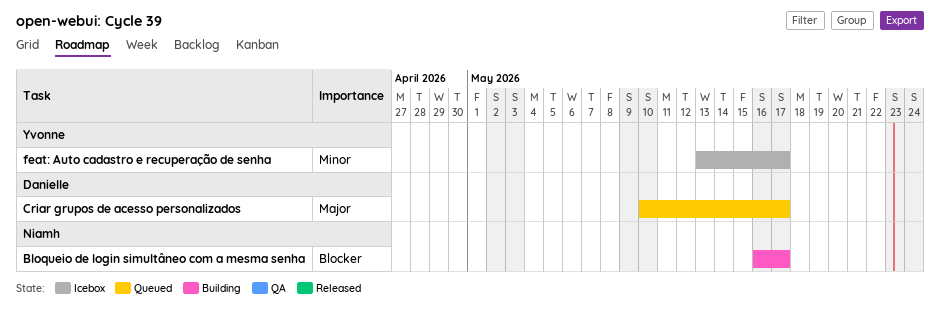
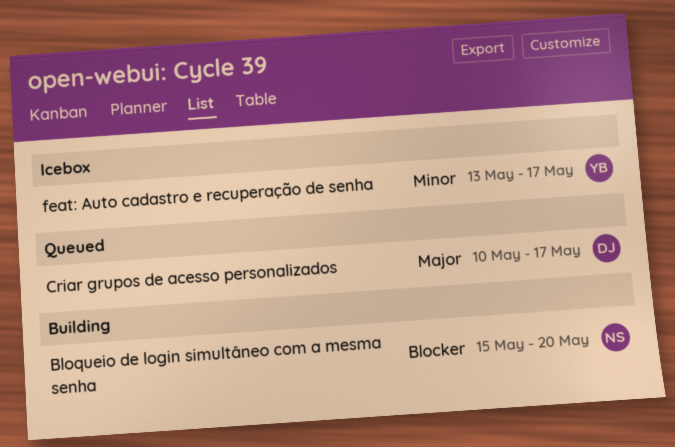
Bloqueio de login simultâneo com a mesma senha, start: May 16 -> May 15
Bloqueio de login simultâneo com a mesma senha, due: May 17 -> May 20

